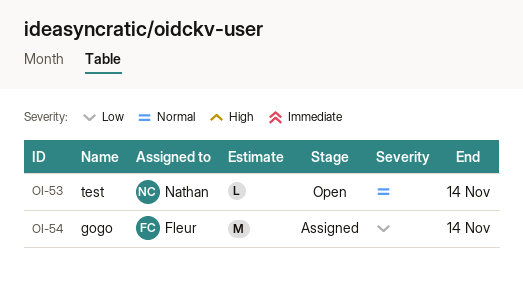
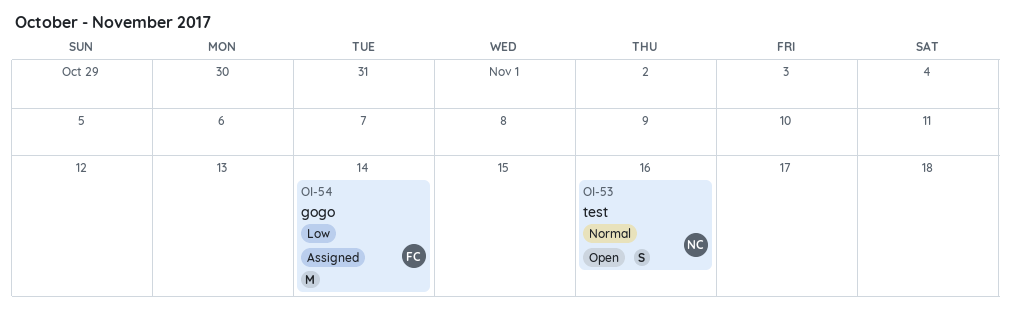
OI-53, estimate: L -> S
OI-53, due: Nov 14 -> Nov 16

